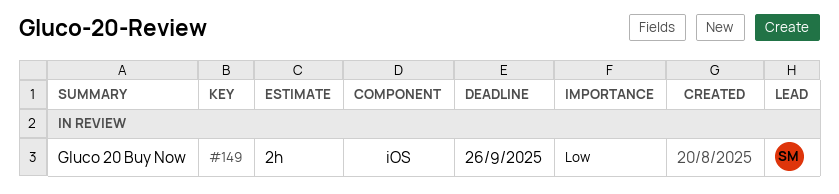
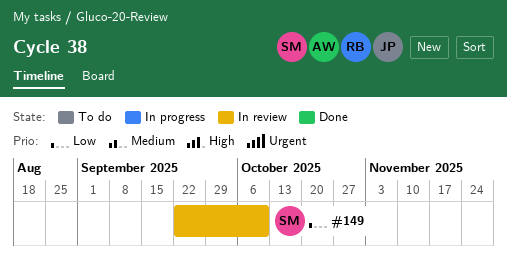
#149, due: Sep 26 -> Oct 10

